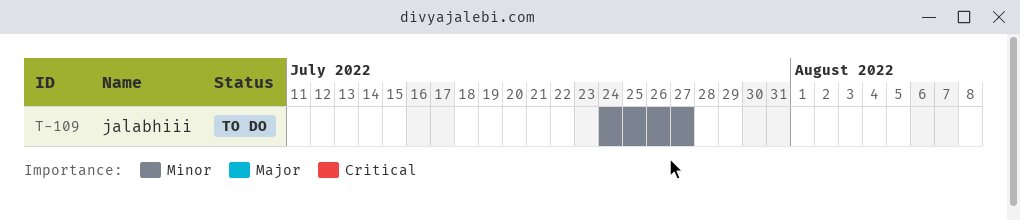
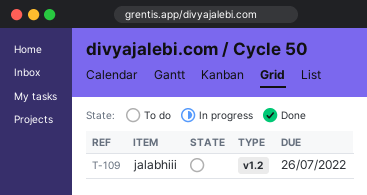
T-109, due: Jul 27 -> Jul 26

